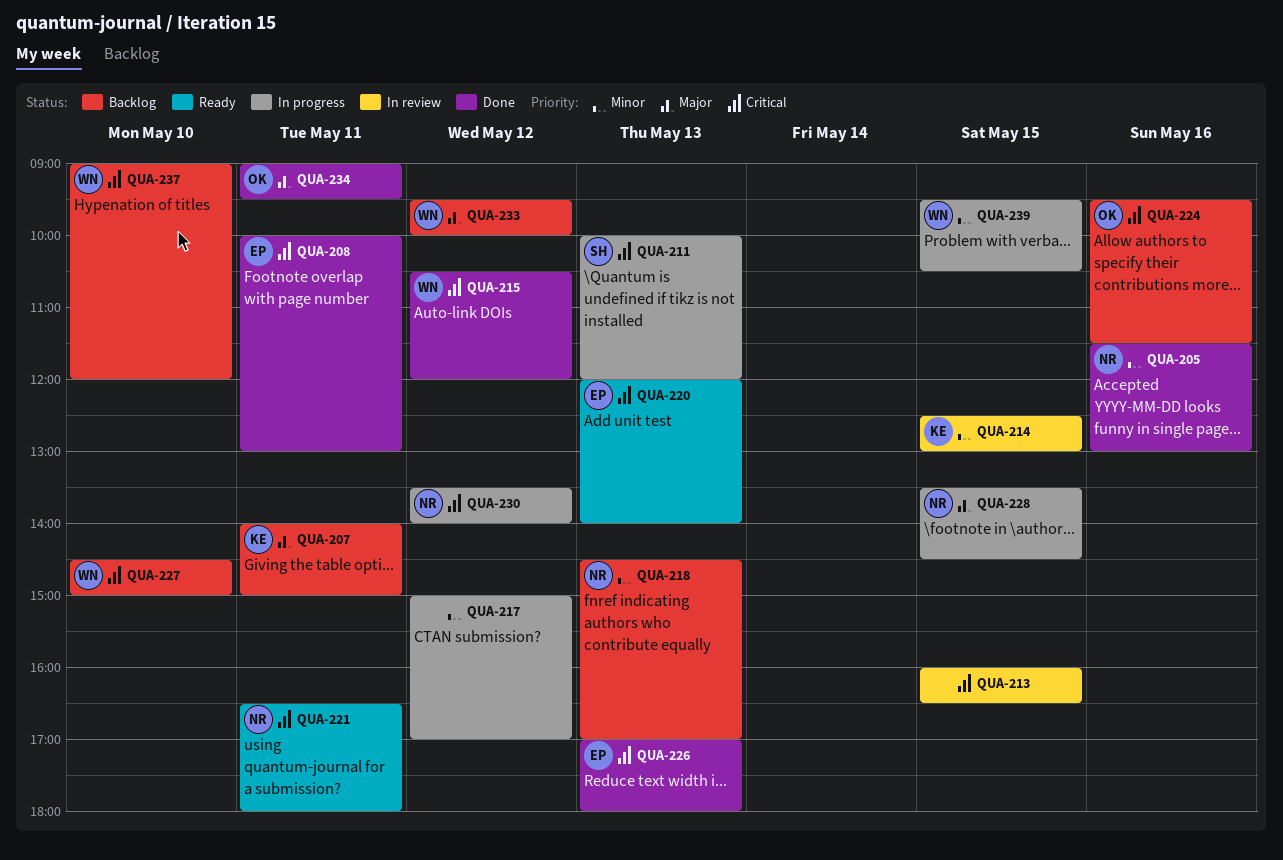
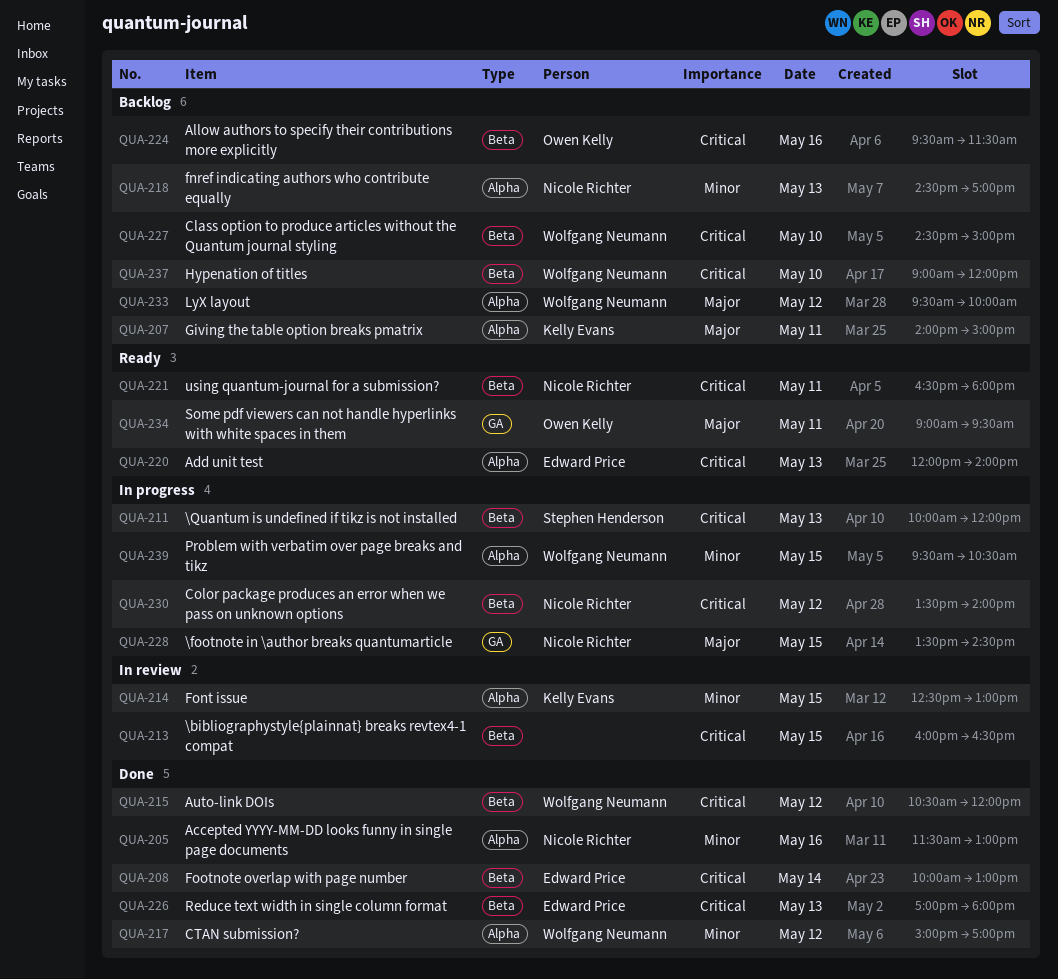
QUA-208, day: May 11 -> May 14
QUA-217, status: In progress -> Done
QUA-217, owner: none -> Wolfgang Neumann
QUA-234, status: Done -> Ready

